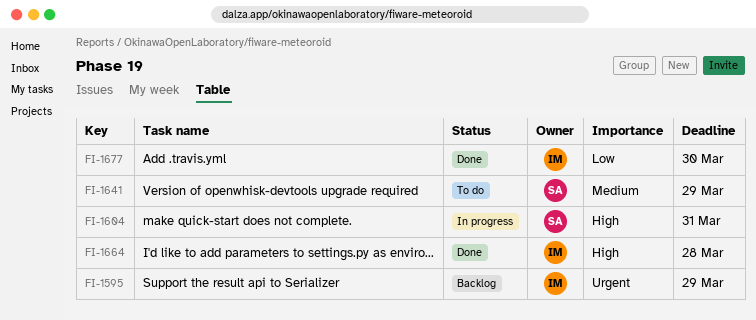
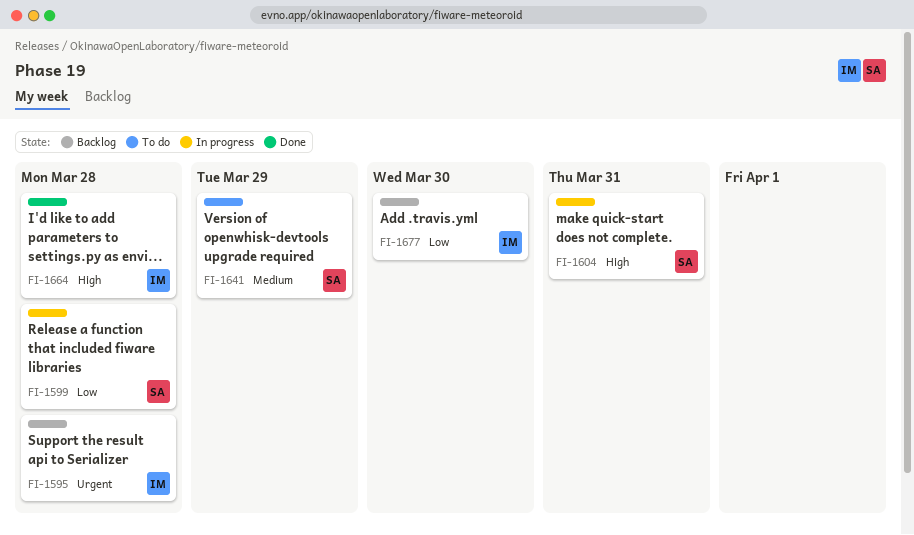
FI-1595, due: Mar 29 -> Mar 28
FI-1599: none -> present
FI-1677, status: Done -> Backlog

